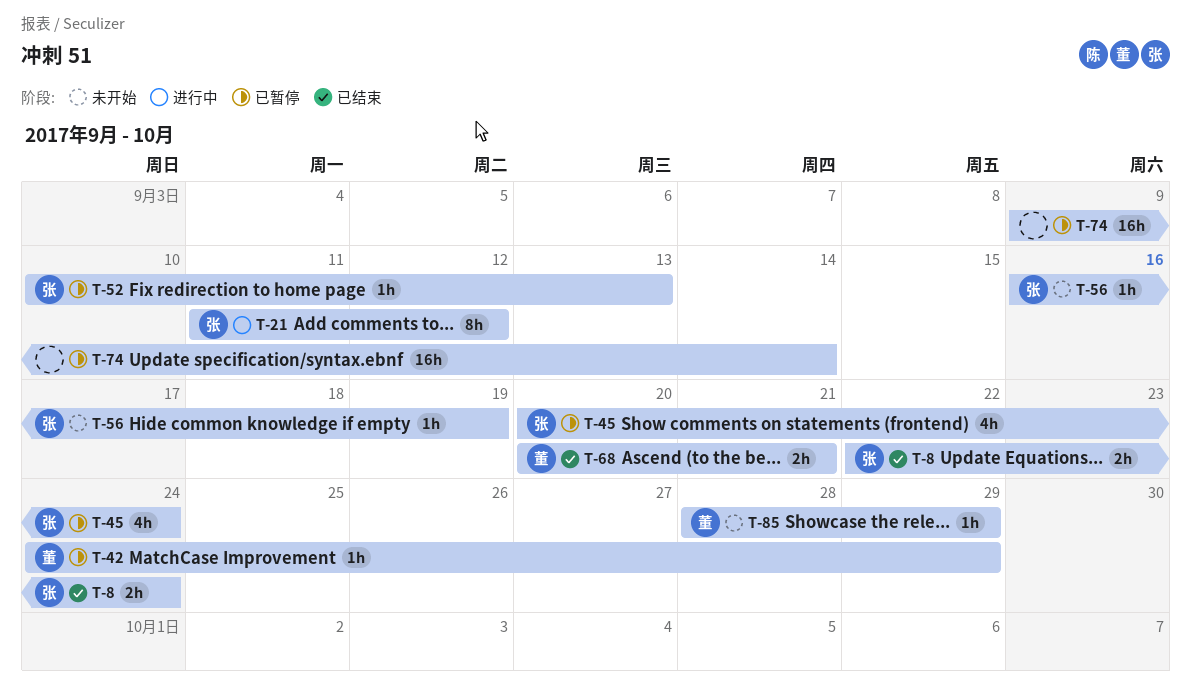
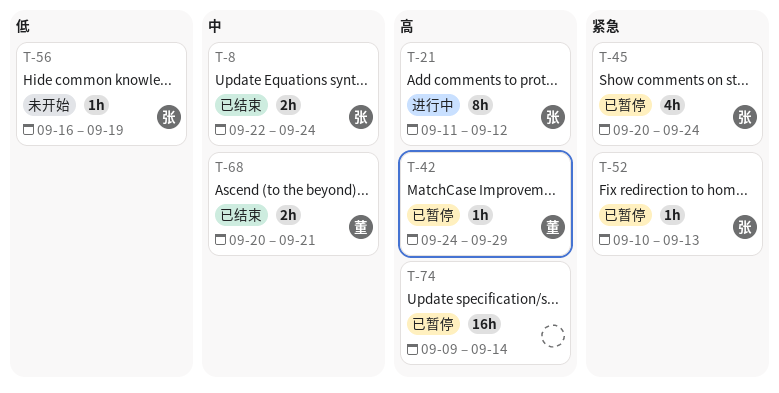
T-85: present -> none

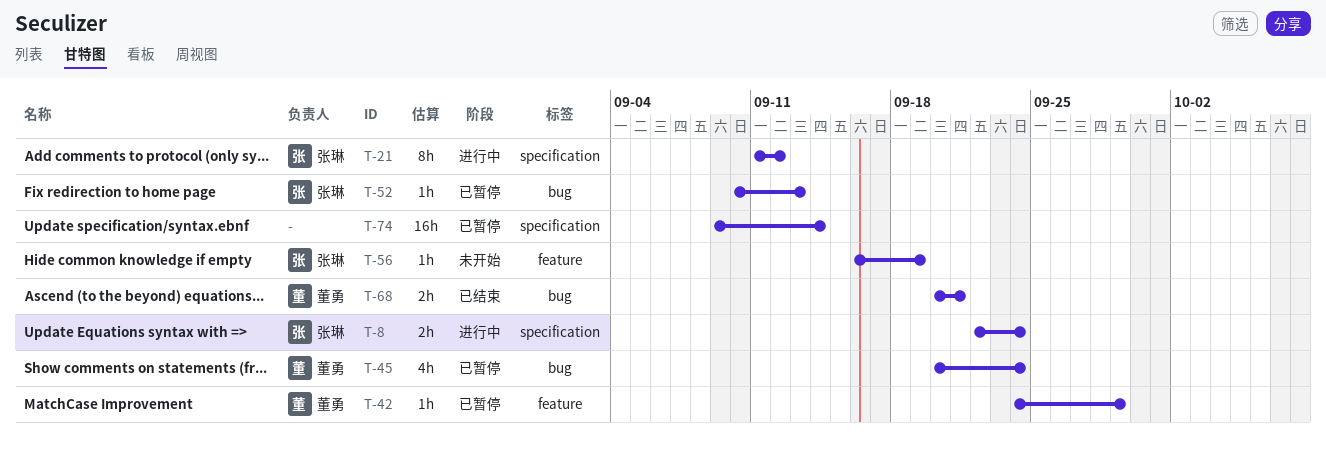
T-8, status: 已结束 -> 进行中
T-45, owner: 张琳 -> 董勇

